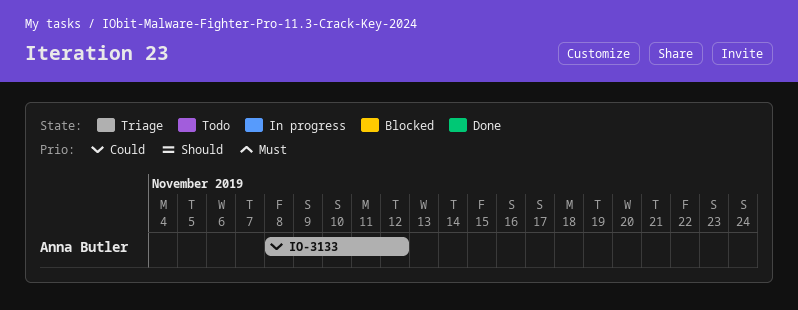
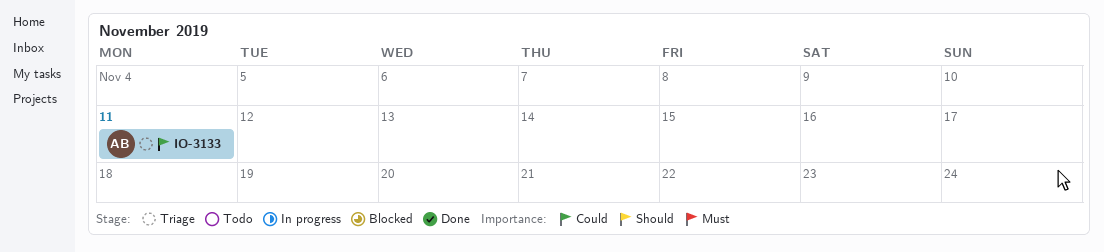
IO-3133, start: Nov 8 -> Nov 11
IO-3133, due: Nov 12 -> Nov 11

